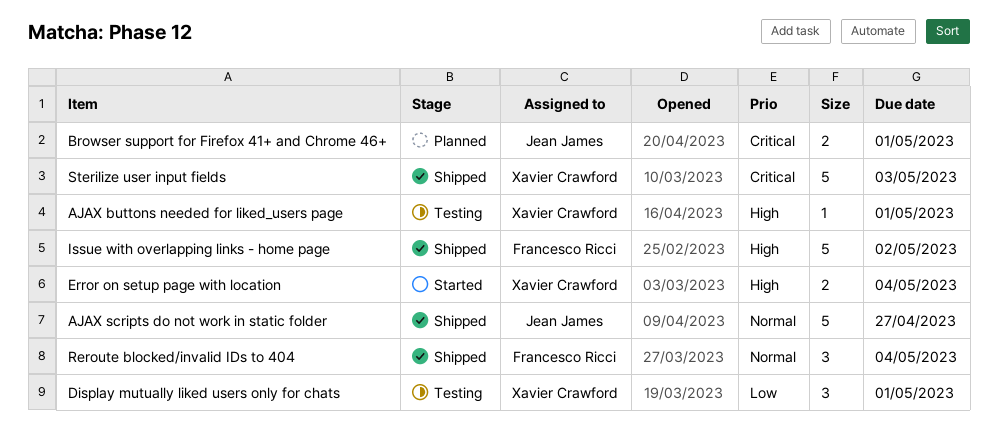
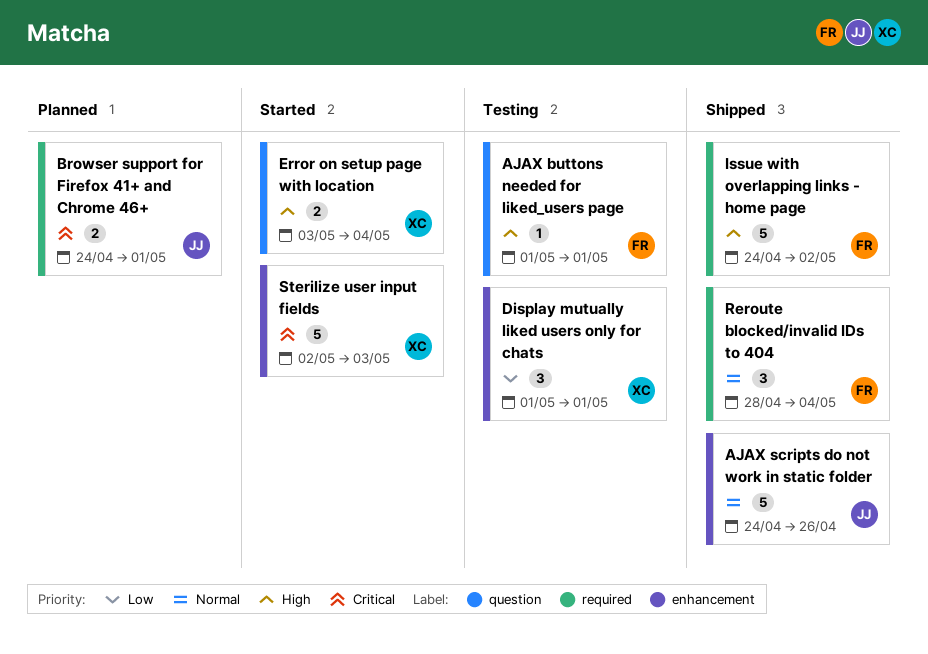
AJAX buttons needed for liked_users page, owner: Xavier Crawford -> Francesco Ricci
AJAX scripts do not work in static folder, due: Apr 27 -> Apr 26
Sterilize user input fields, status: Shipped -> Started

